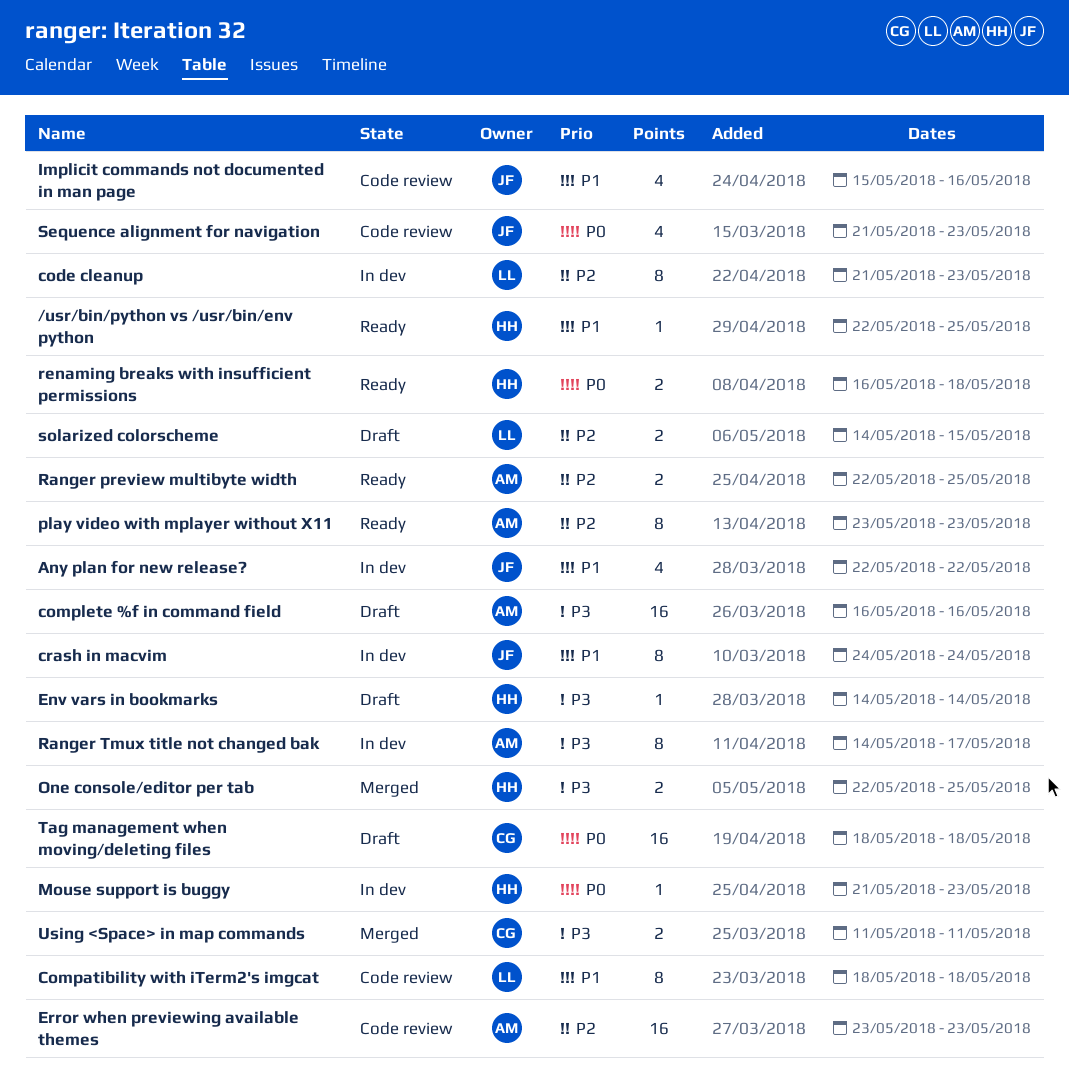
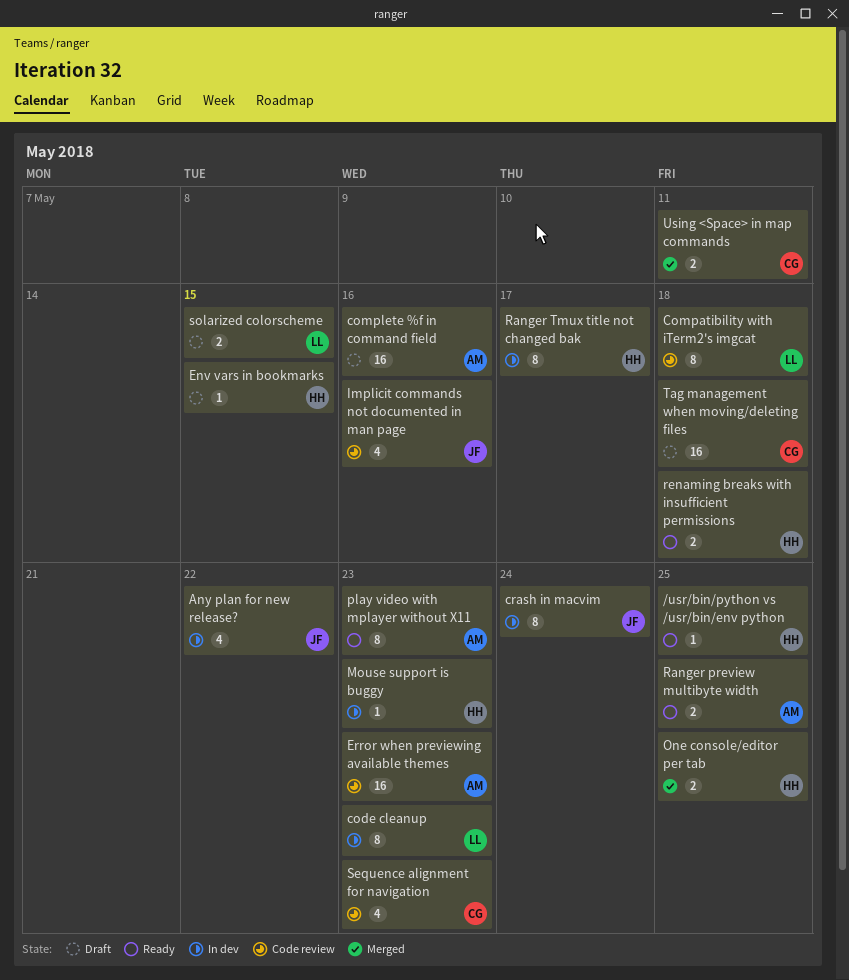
Env vars in bookmarks, due: May 14 -> May 15
Ranger Tmux title not changed bak, owner: AM -> HH
Sequence alignment for navigation, owner: JF -> CG

